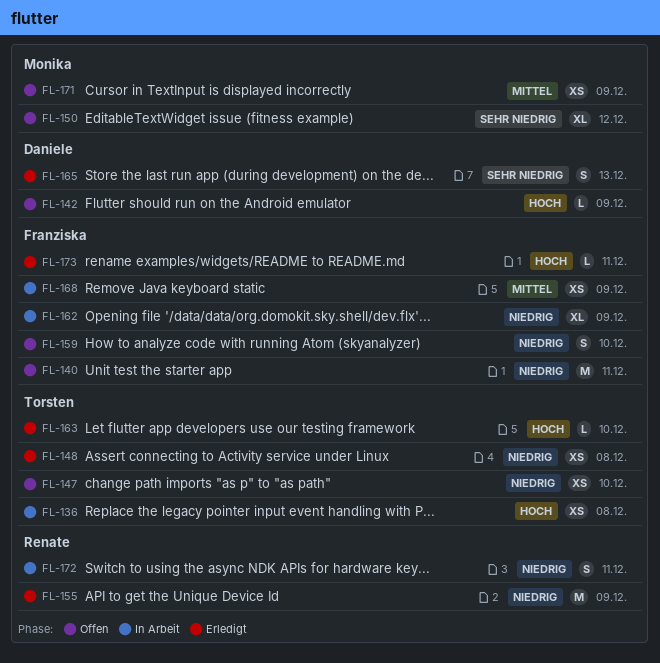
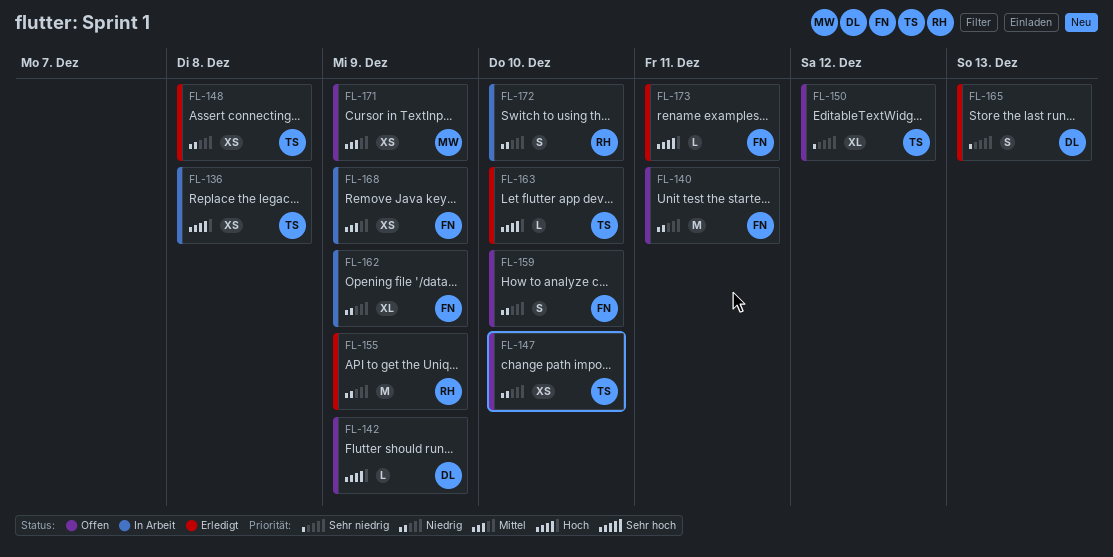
FL-150, owner: Monika -> Torsten
FL-172, due: Dec 11 -> Dec 10

